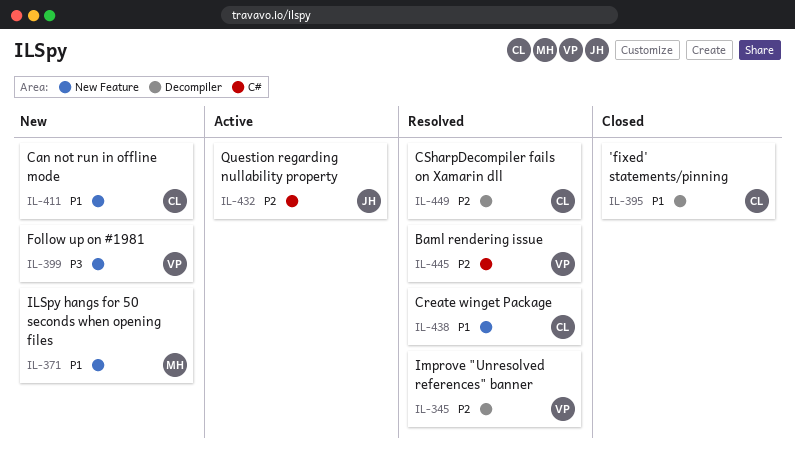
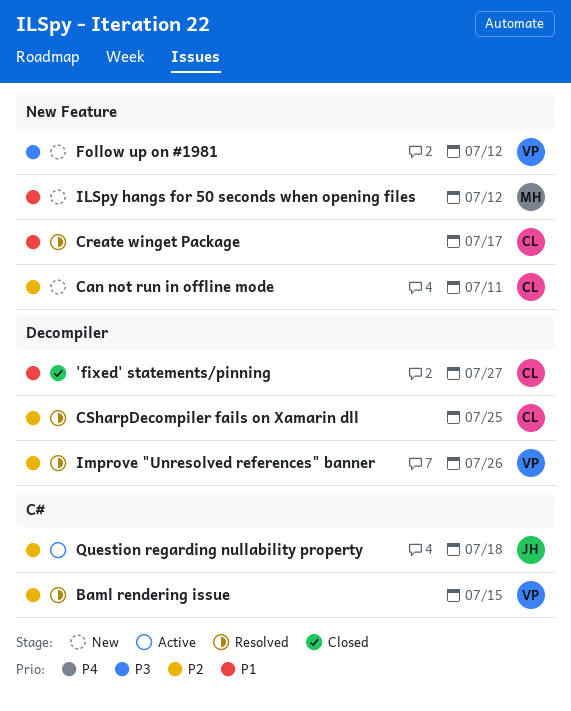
Can not run in offline mode, priority: P1 -> P2

